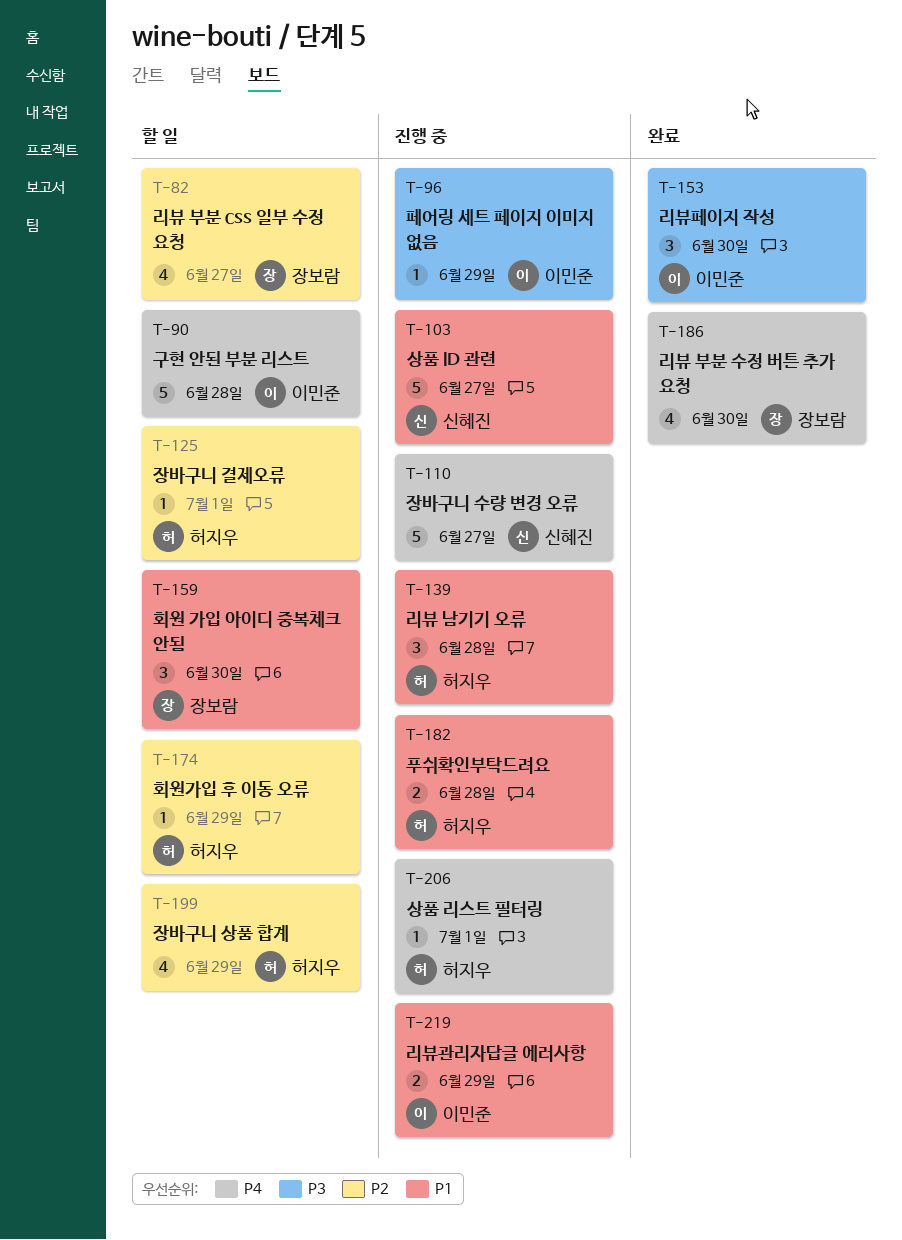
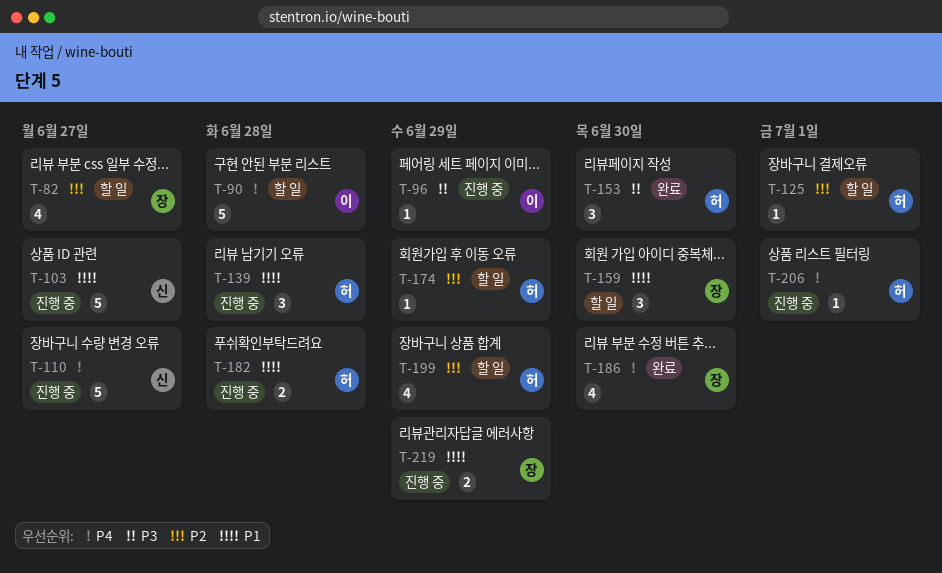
T-153, owner: 이민준 -> 허지우
T-219, owner: 이민준 -> 장보람

